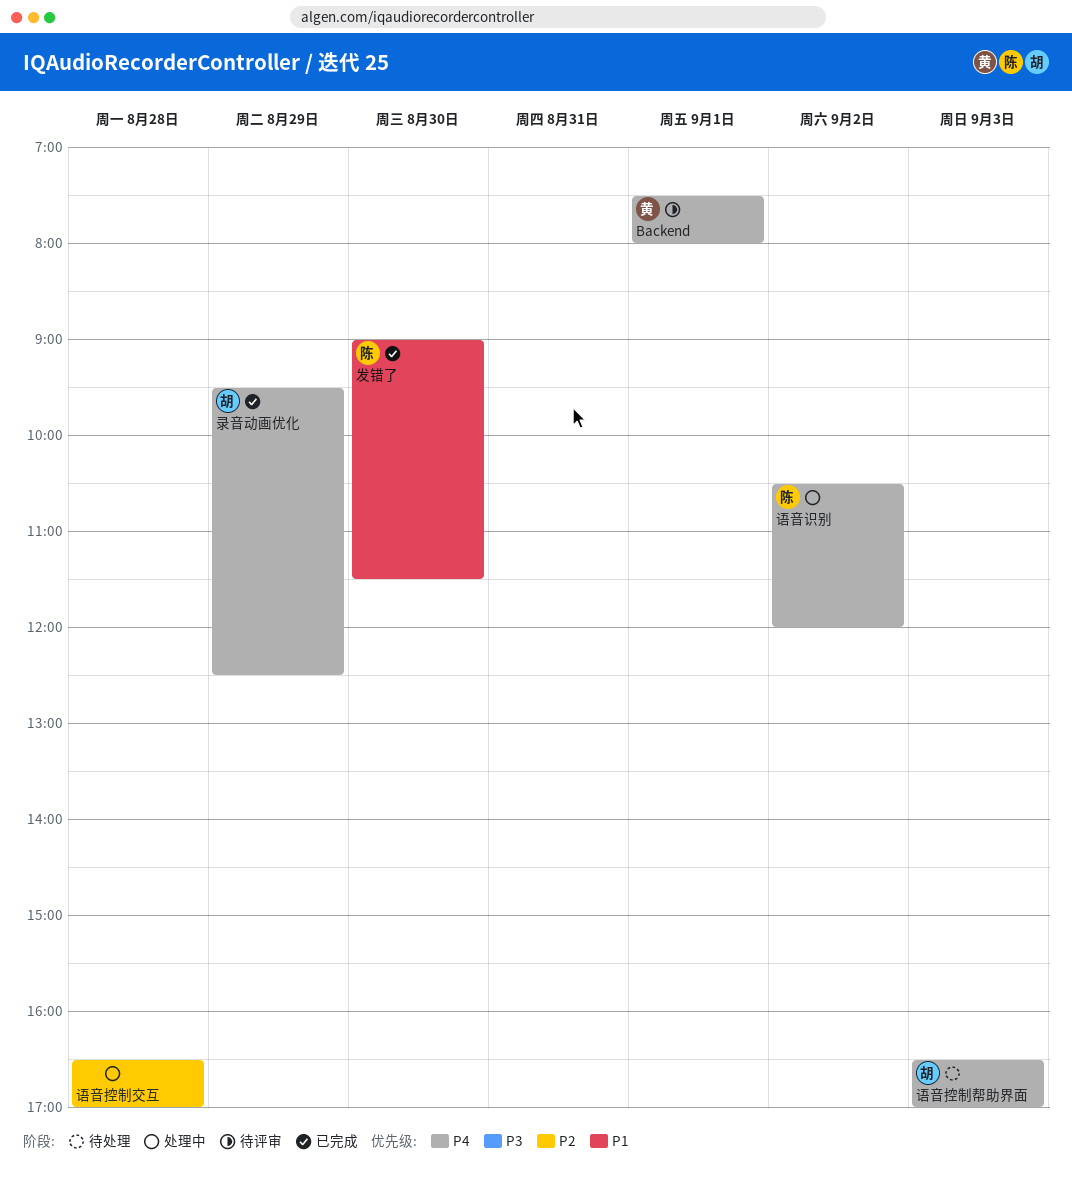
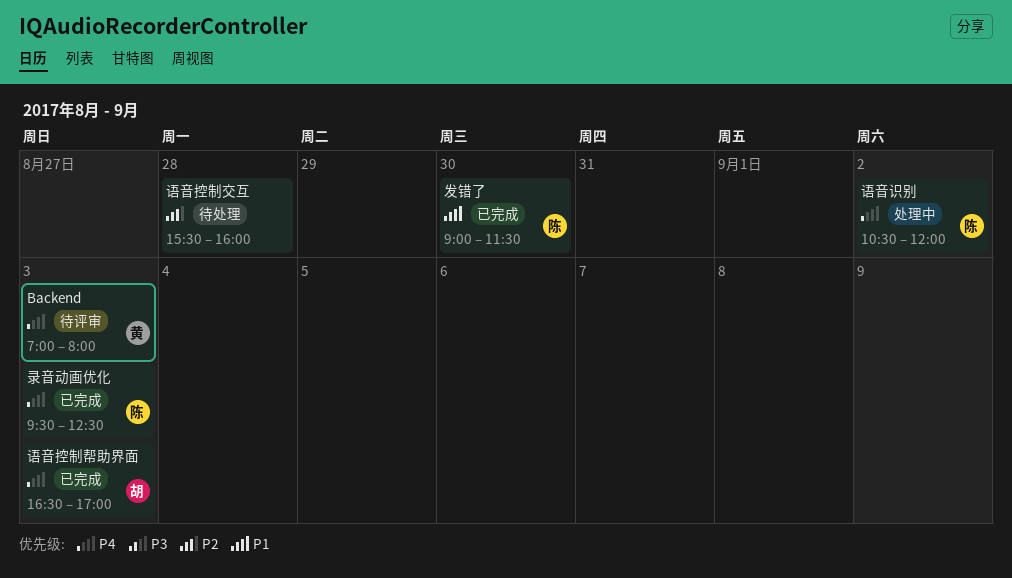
Backend, day: Sep 1 -> Sep 3
Backend, begins: 07:30 -> 07:00
录音动画优化, owner: 胡 -> 陈
录音动画优化, day: Aug 29 -> Sep 3
语音控制交互, status: 处理中 -> 待处理
语音控制交互, begins: 16:30 -> 15:30
语音控制交互, ends: 17:00 -> 16:00
语音控制帮助界面, status: 待处理 -> 已完成

